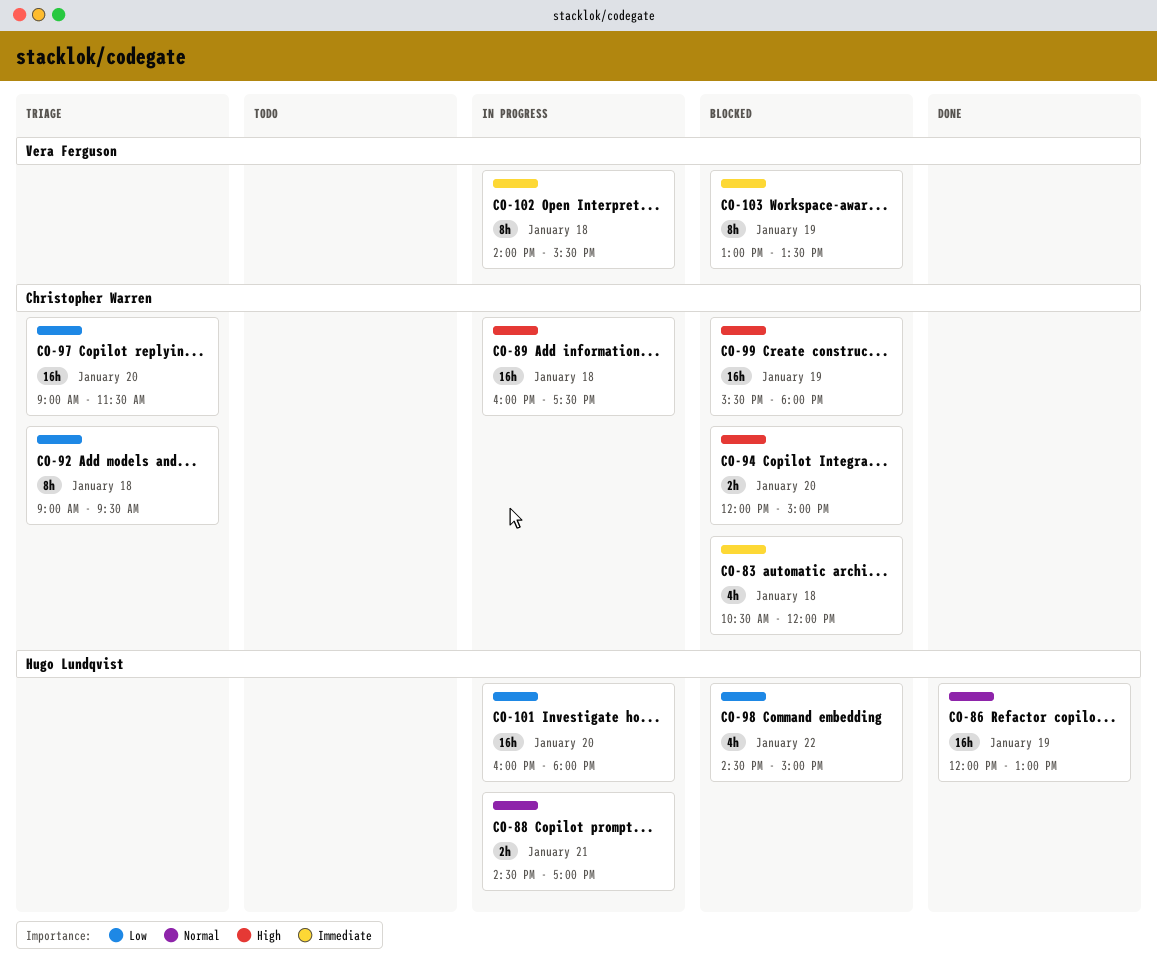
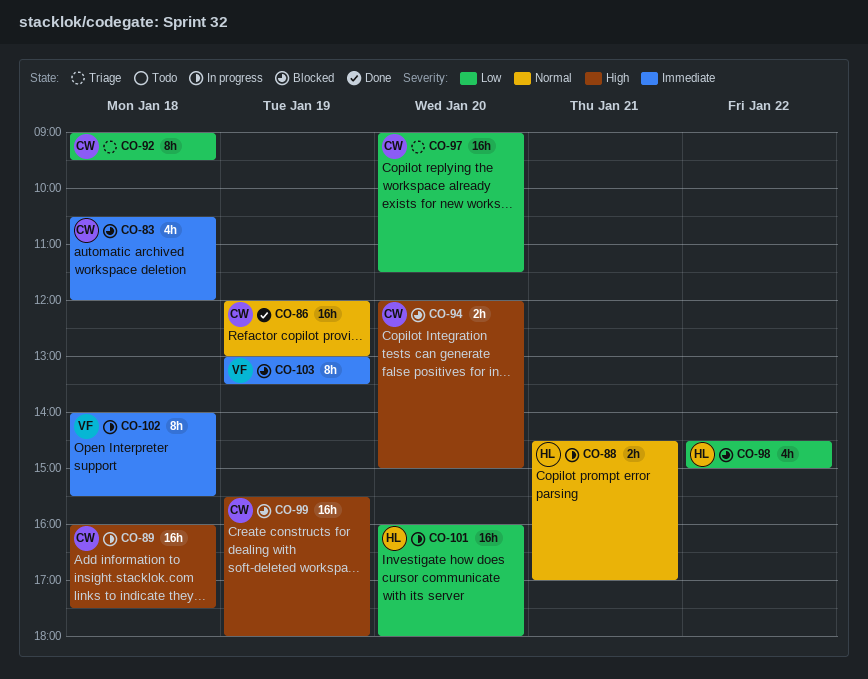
CO-86, owner: Hugo Lundqvist -> Christopher Warren

